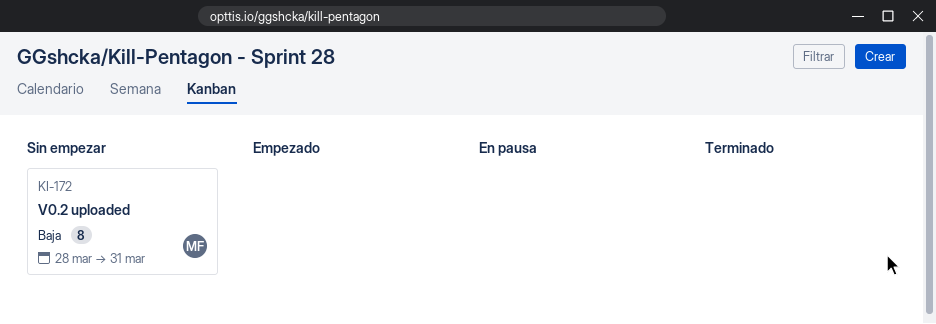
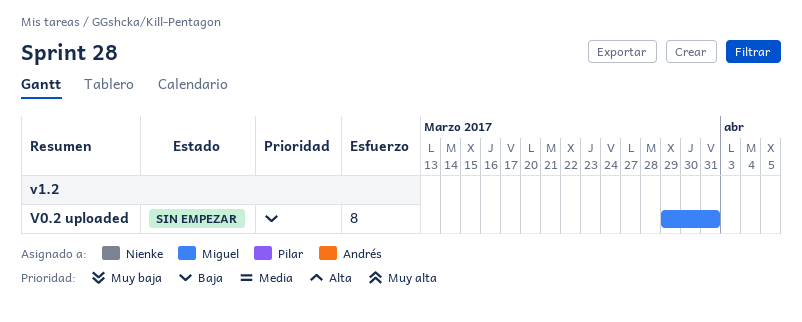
V0.2 uploaded, start: Mar 28 -> Mar 29

